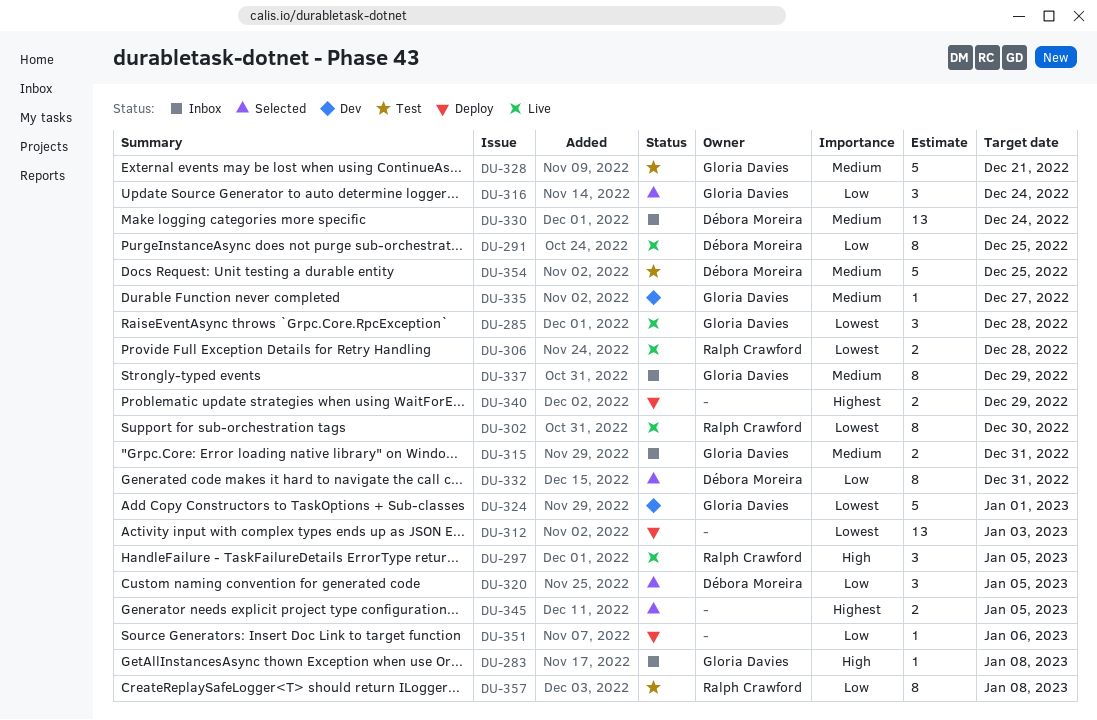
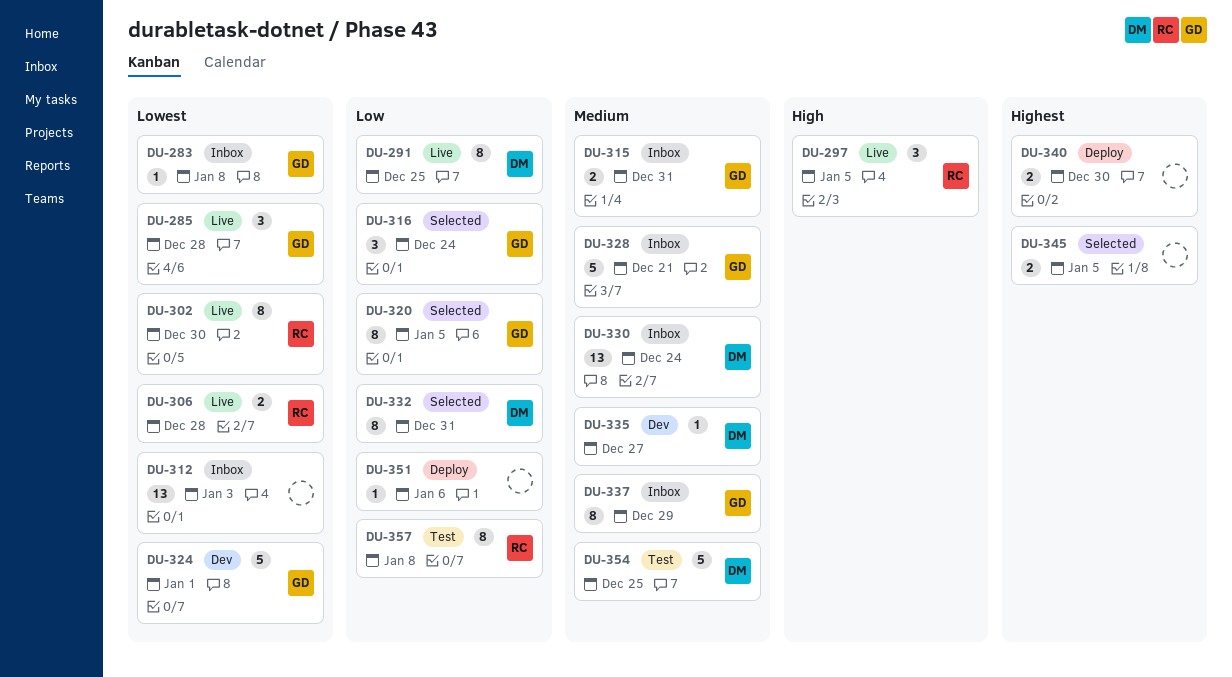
DU-283, priority: High -> Lowest
DU-312, status: Deploy -> Inbox
DU-320, owner: Débora Moreira -> Gloria Davies
DU-320, estimate: 3 -> 8
DU-328, status: Test -> Inbox
DU-335, owner: Gloria Davies -> Débora Moreira
DU-340, due: Dec 29 -> Dec 30

